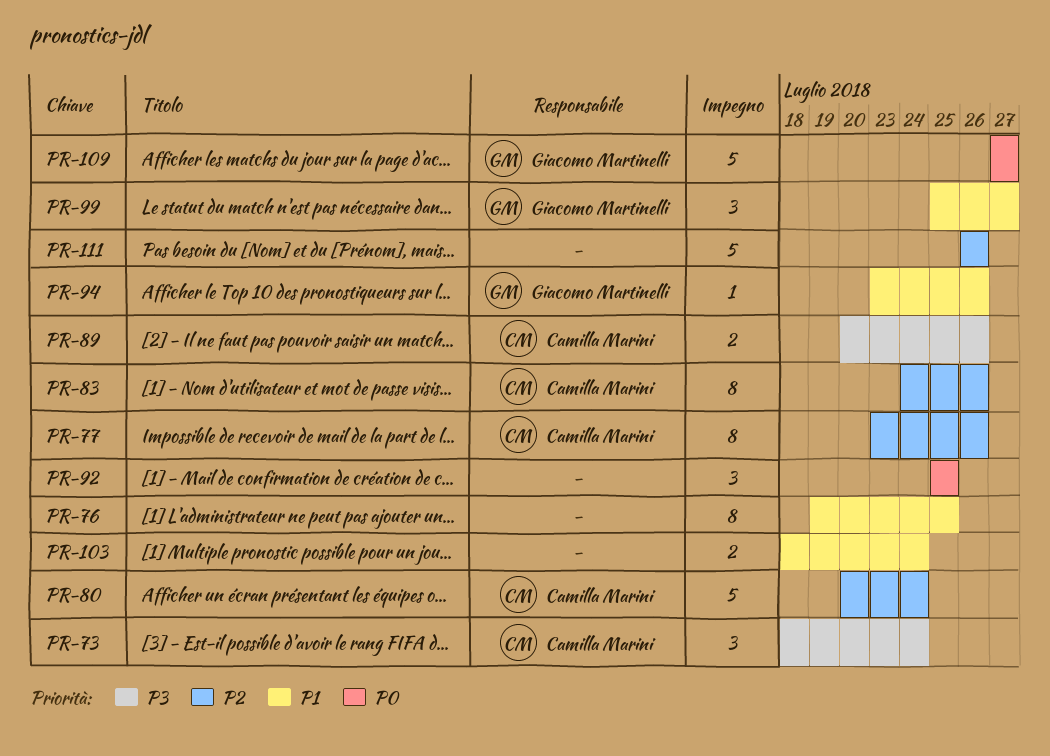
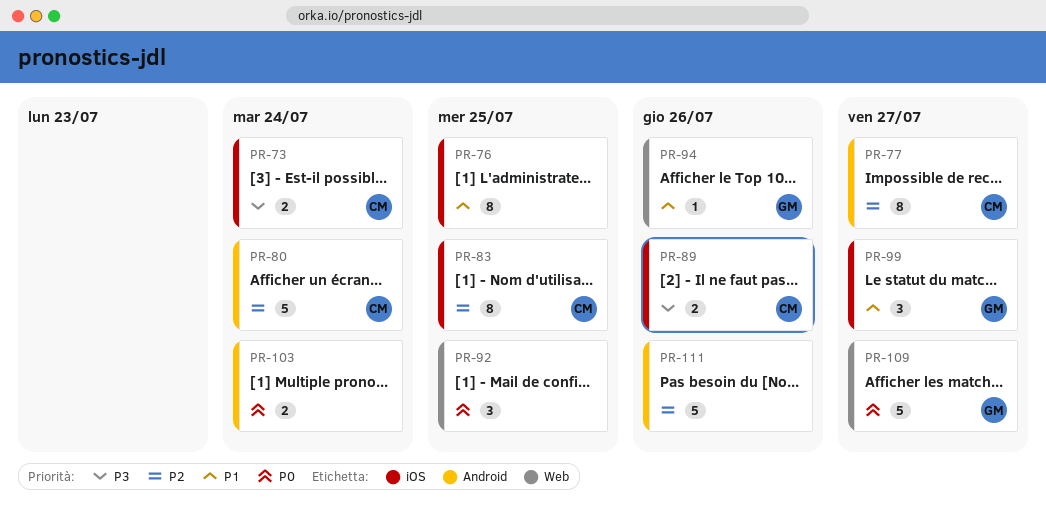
PR-73, estimate: 3 -> 2
PR-77, due: Jul 26 -> Jul 27
PR-83, due: Jul 26 -> Jul 25
PR-103, priority: P1 -> P0

